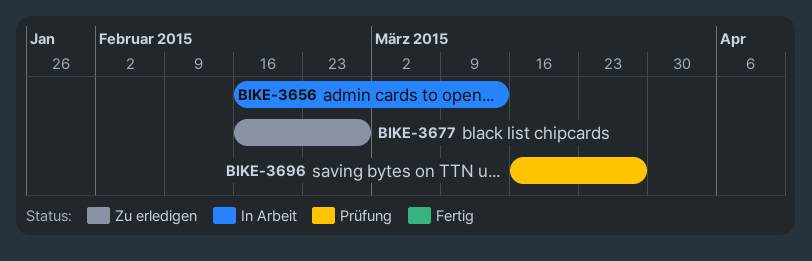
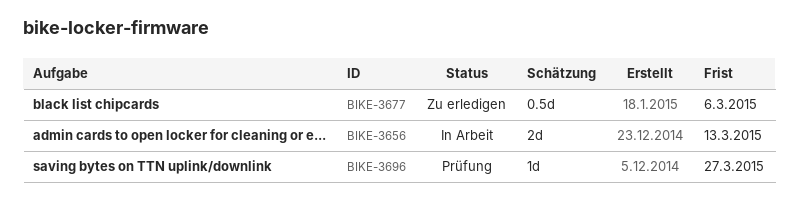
BIKE-3677, due: Feb 27 -> Mar 6

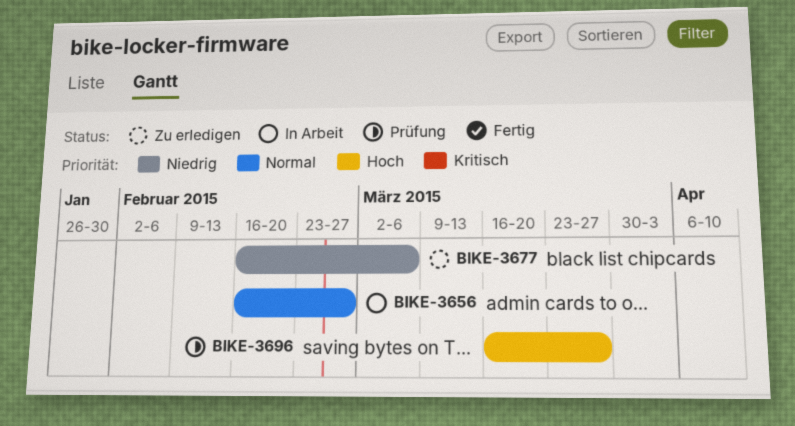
BIKE-3656, due: Mar 13 -> Feb 27

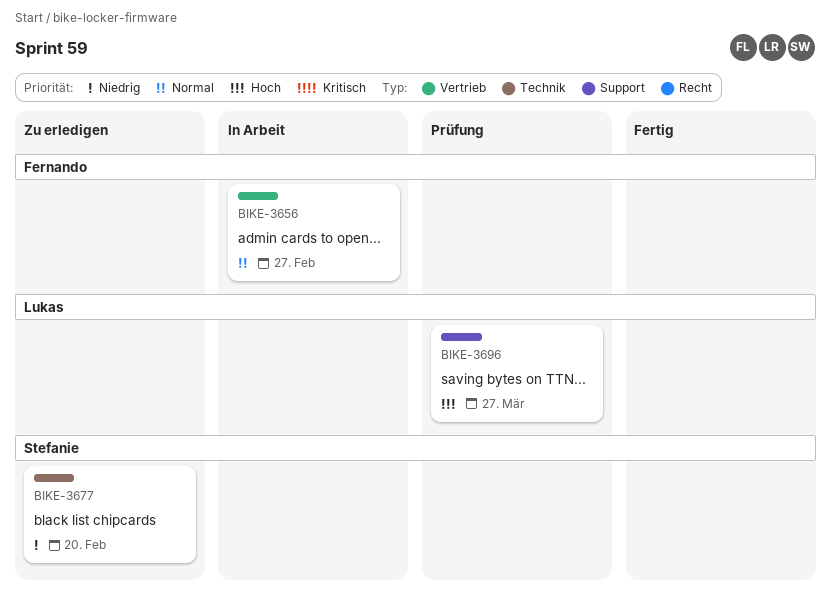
BIKE-3677, due: Mar 6 -> Feb 20

